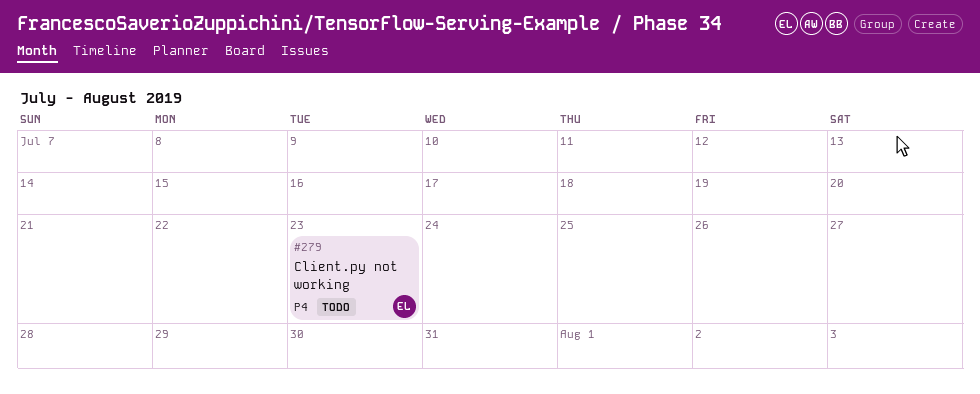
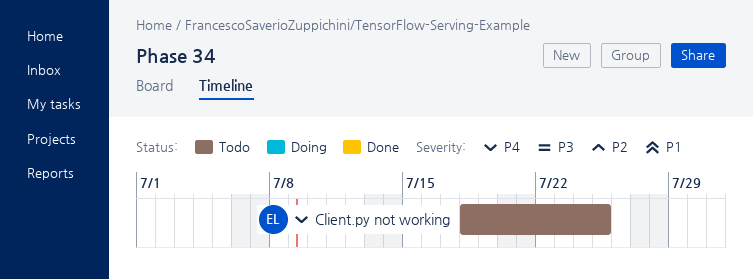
Client.py not working, due: Jul 23 -> Jul 25

